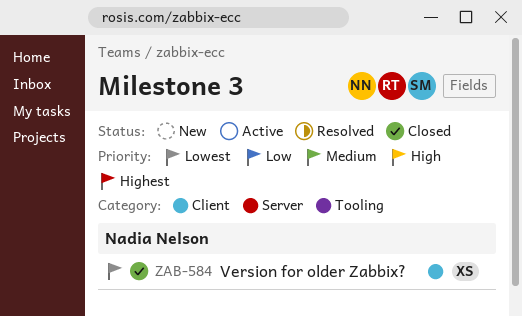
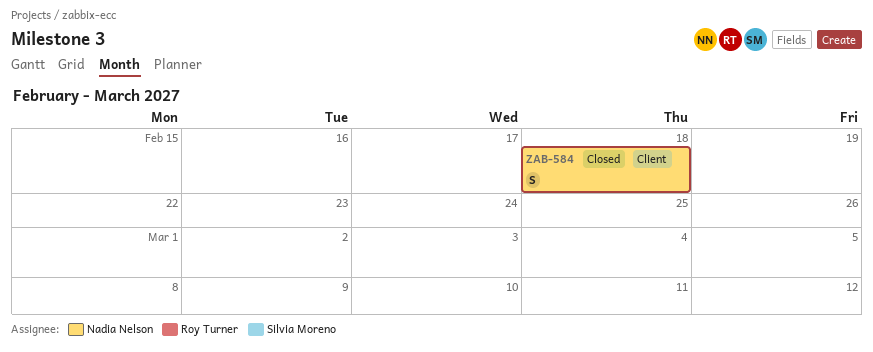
ZAB-584, estimate: XS -> S

